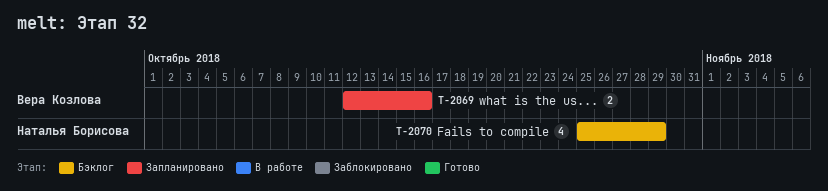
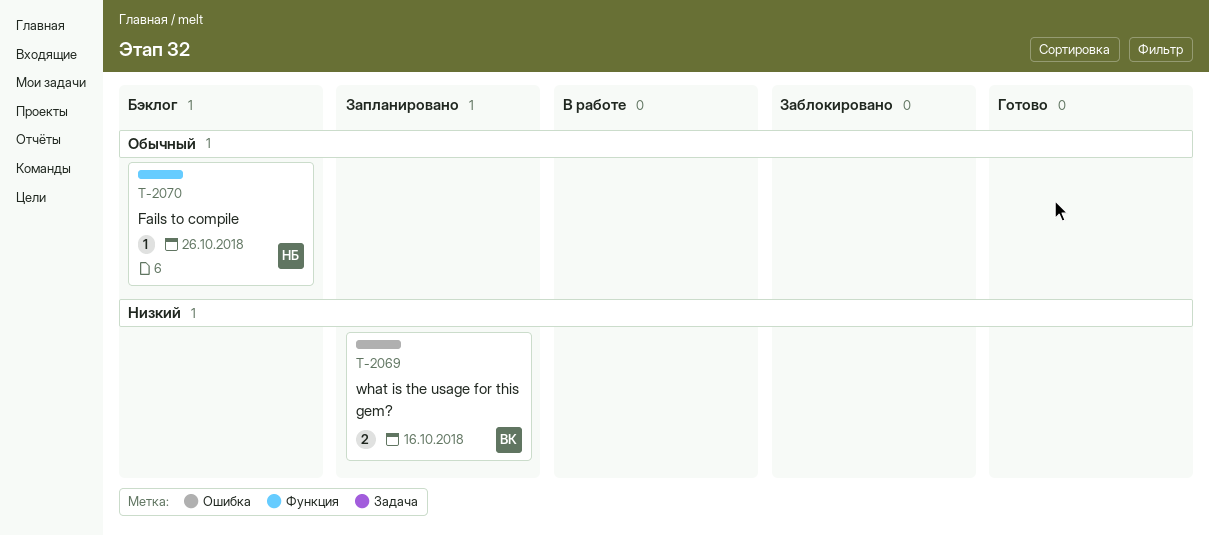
T-2070, estimate: 4 -> 1
T-2070, due: Oct 29 -> Oct 26

